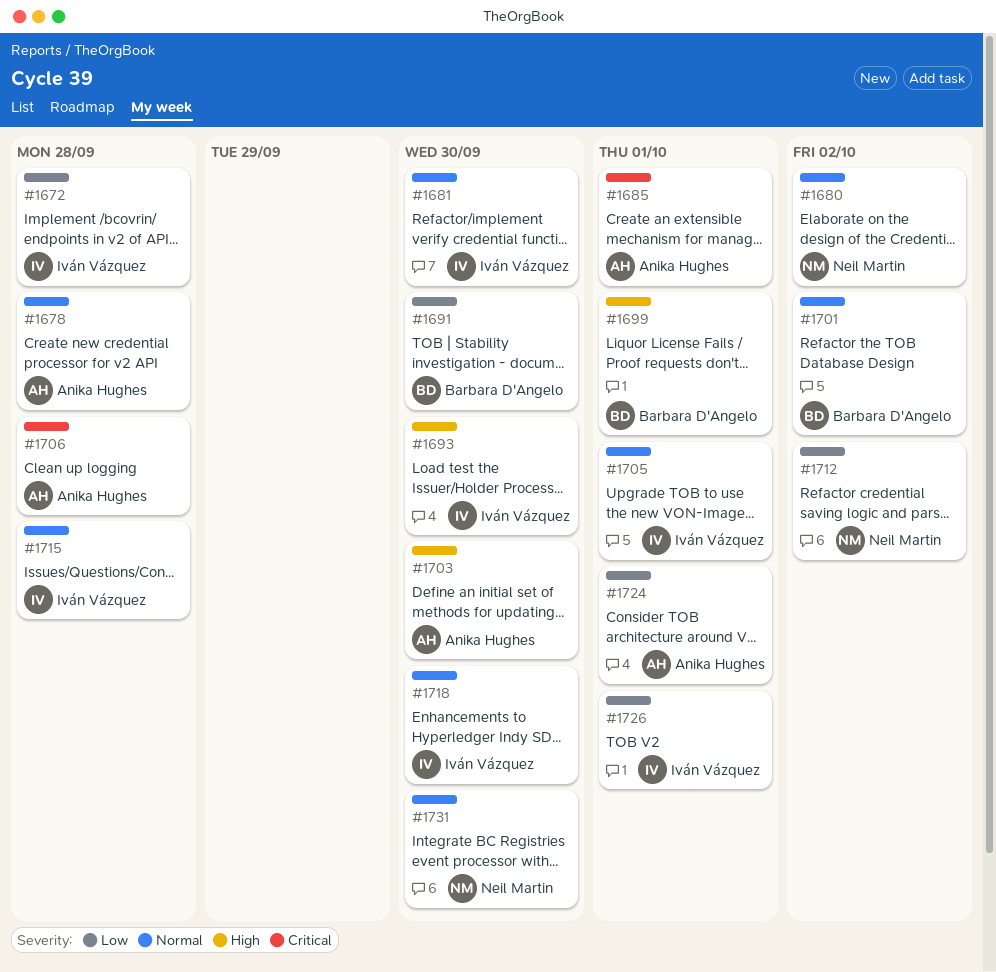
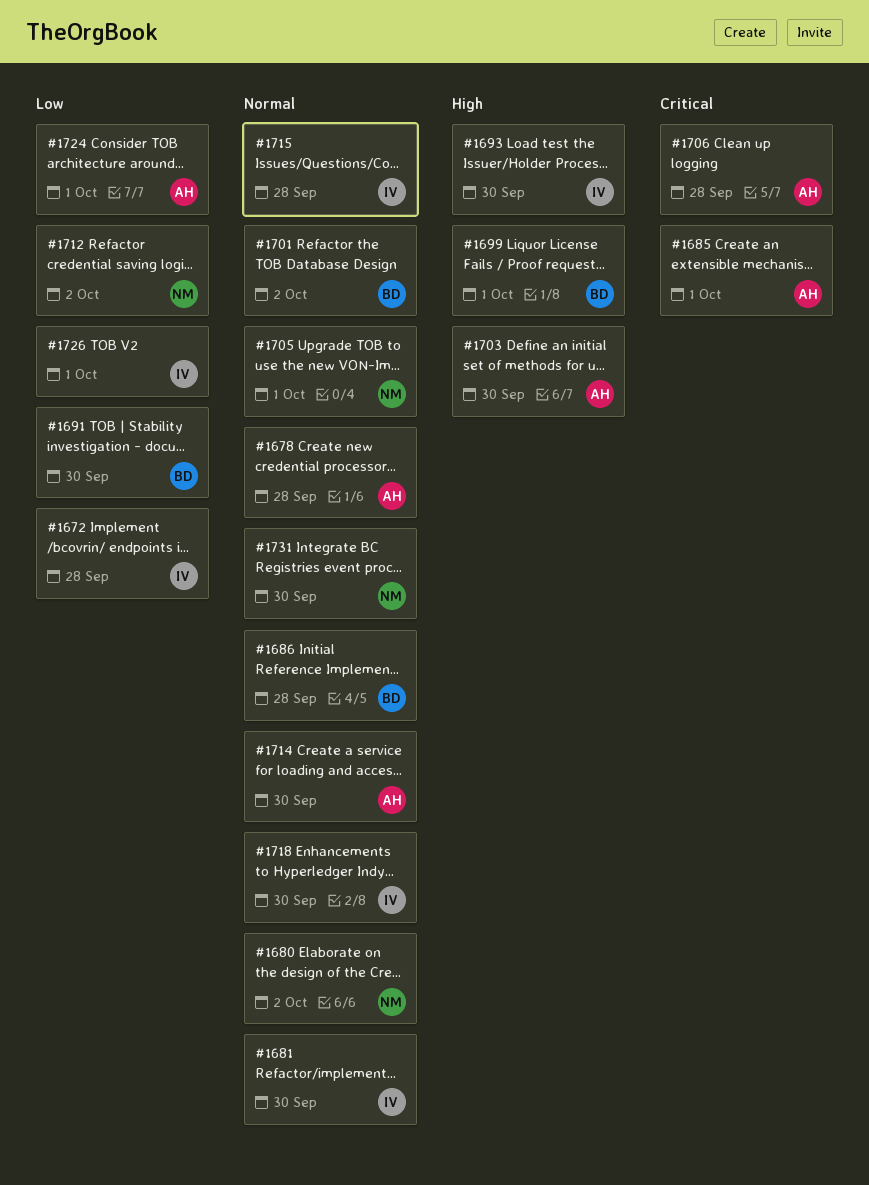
#1686: none -> present
#1705, owner: Iván Vázquez -> Neil Martin
#1714: none -> present

